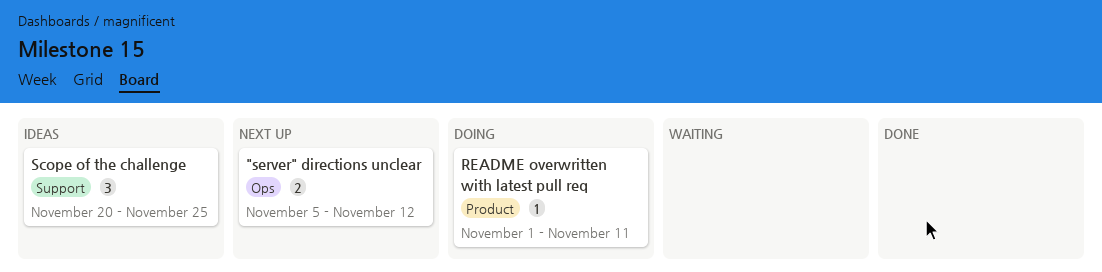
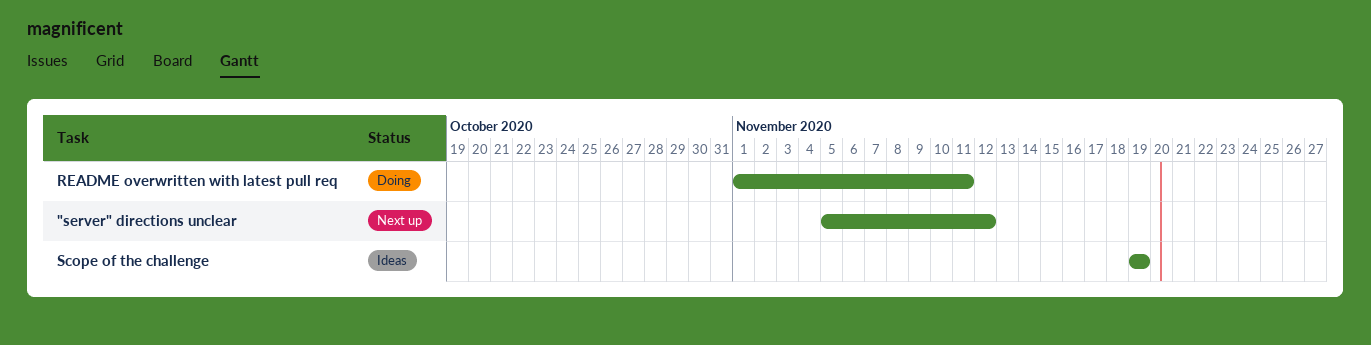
Scope of the challenge, start: Nov 20 -> Nov 19
Scope of the challenge, due: Nov 25 -> Nov 19

